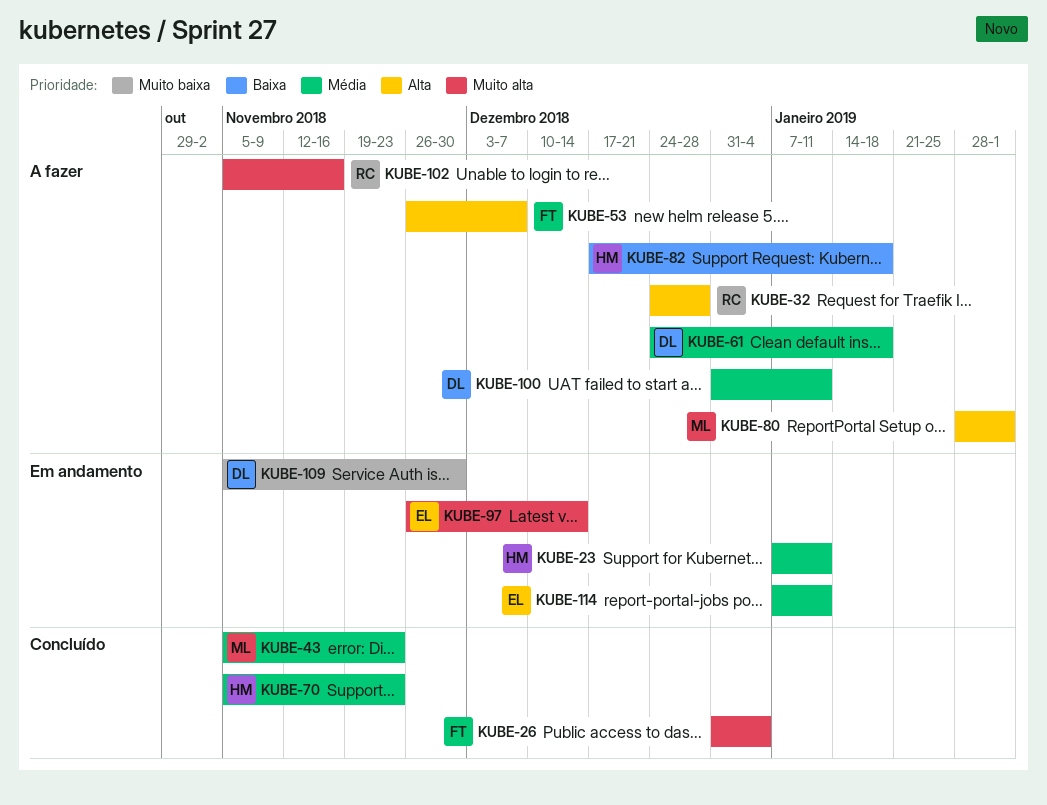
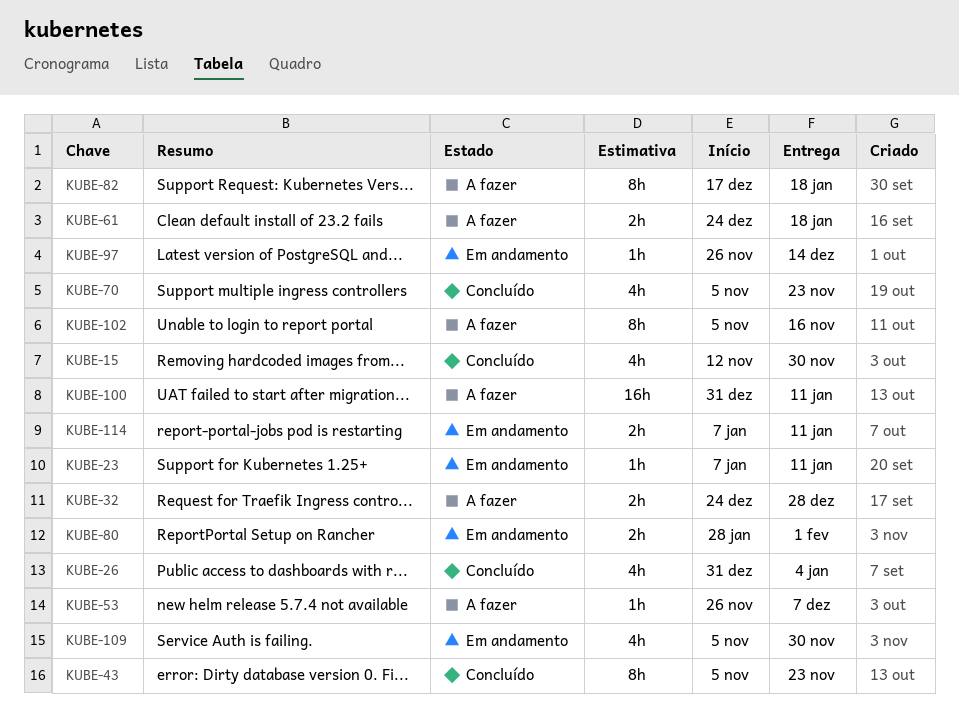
KUBE-15: none -> present
KUBE-80, status: A fazer -> Em andamento

